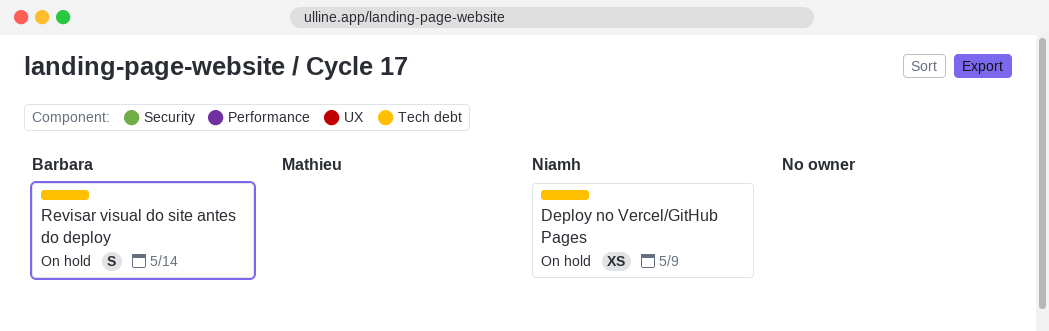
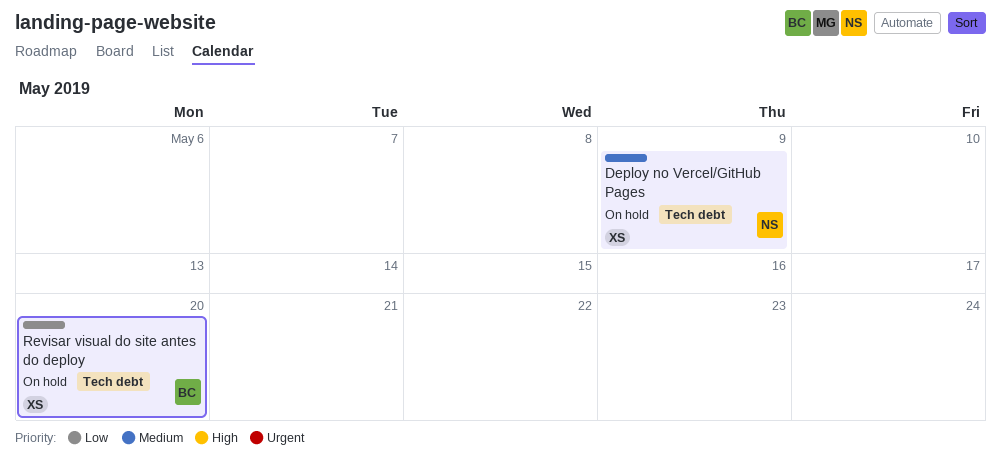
Revisar visual do site antes do deploy, estimate: S -> XS
Revisar visual do site antes do deploy, due: May 14 -> May 20

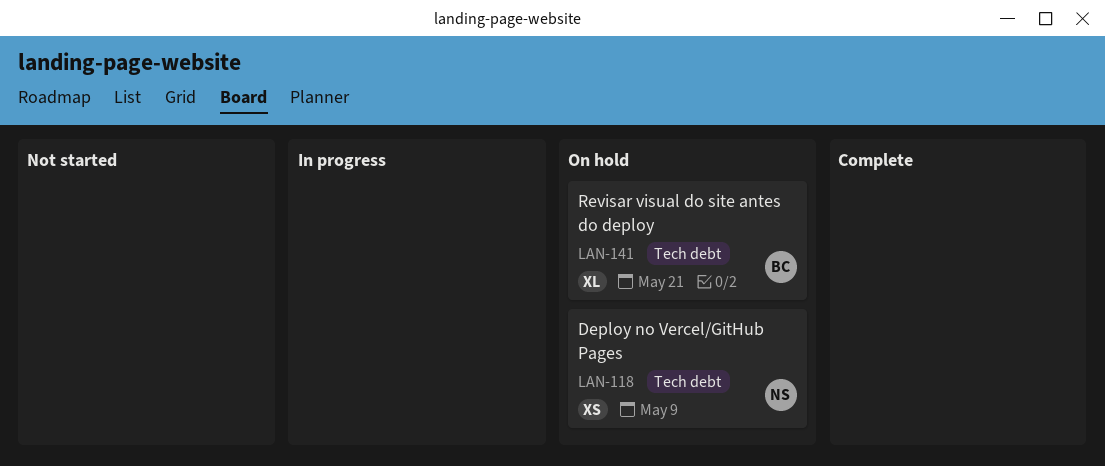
Revisar visual do site antes do deploy, estimate: XS -> XL
Revisar visual do site antes do deploy, due: May 20 -> May 21

